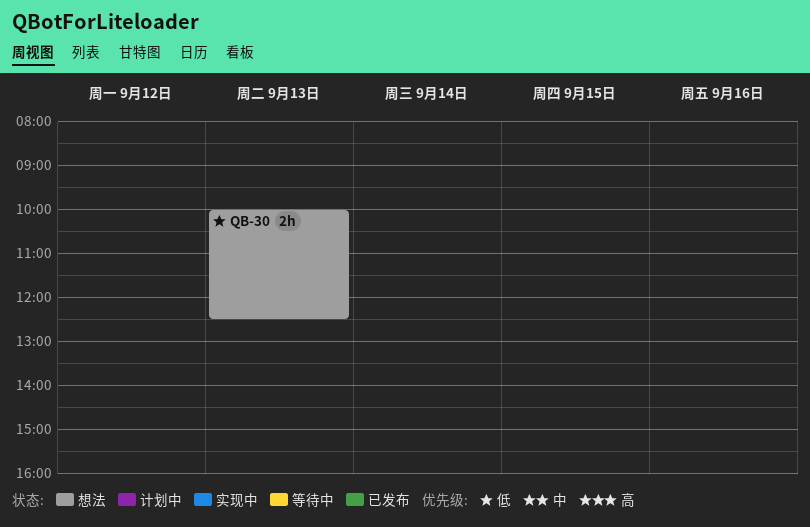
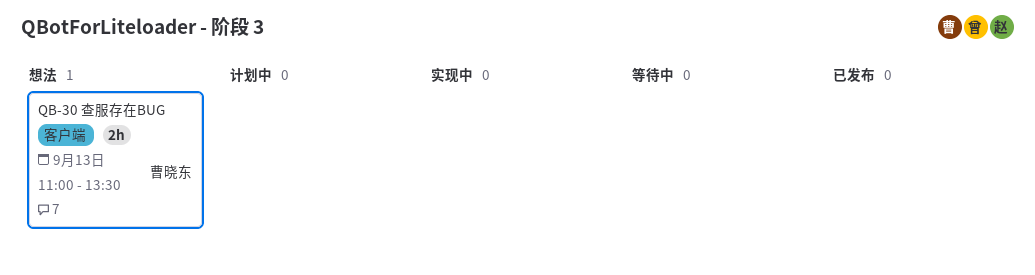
QB-30, begins: 10:00 -> 11:00
QB-30, ends: 12:30 -> 13:30

